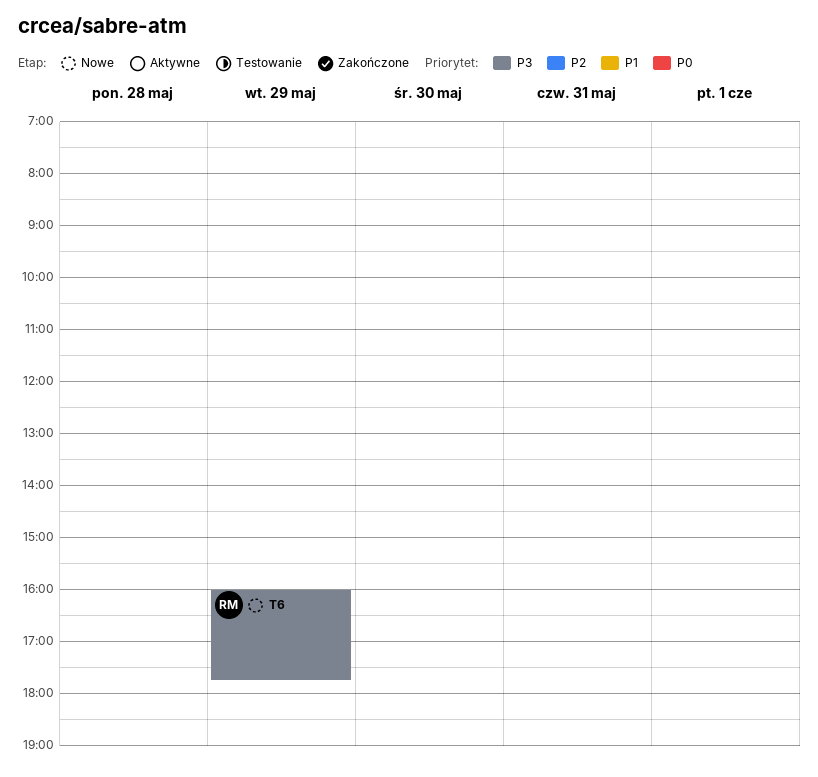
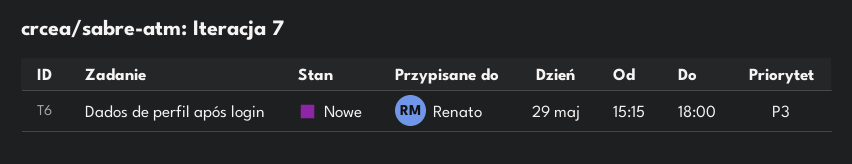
T6, begins: 16:00 -> 15:15
T6, ends: 17:45 -> 18:00

